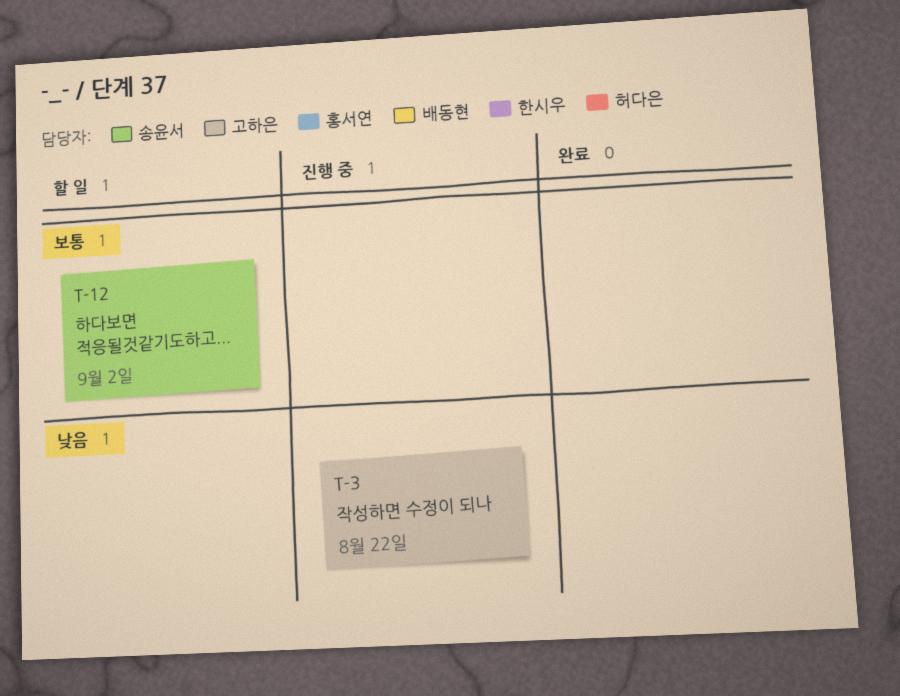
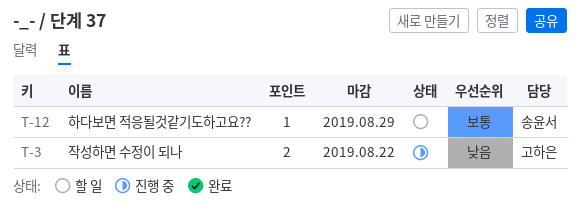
T-12, due: Sep 2 -> Aug 29

